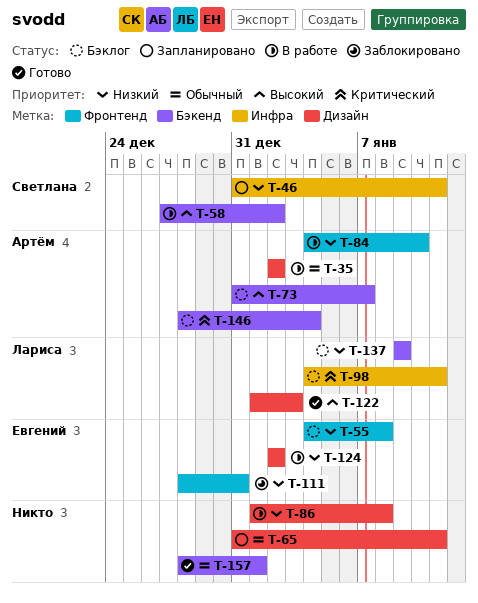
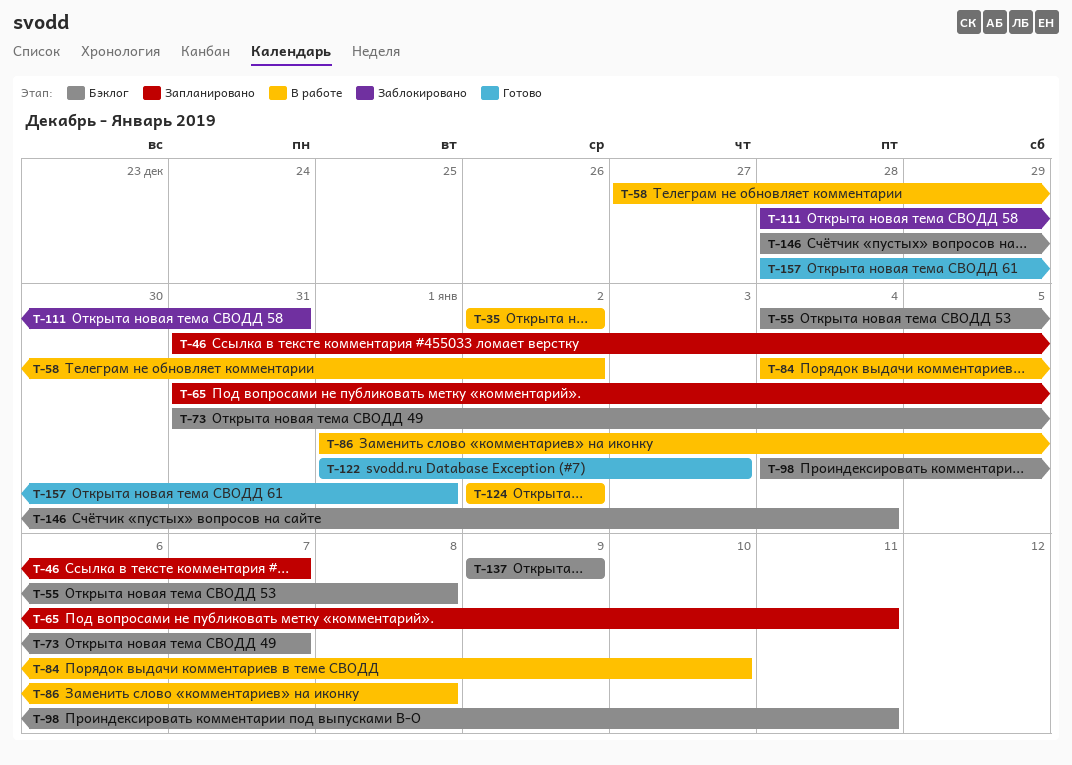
T-46, due: Jan 11 -> Jan 7

